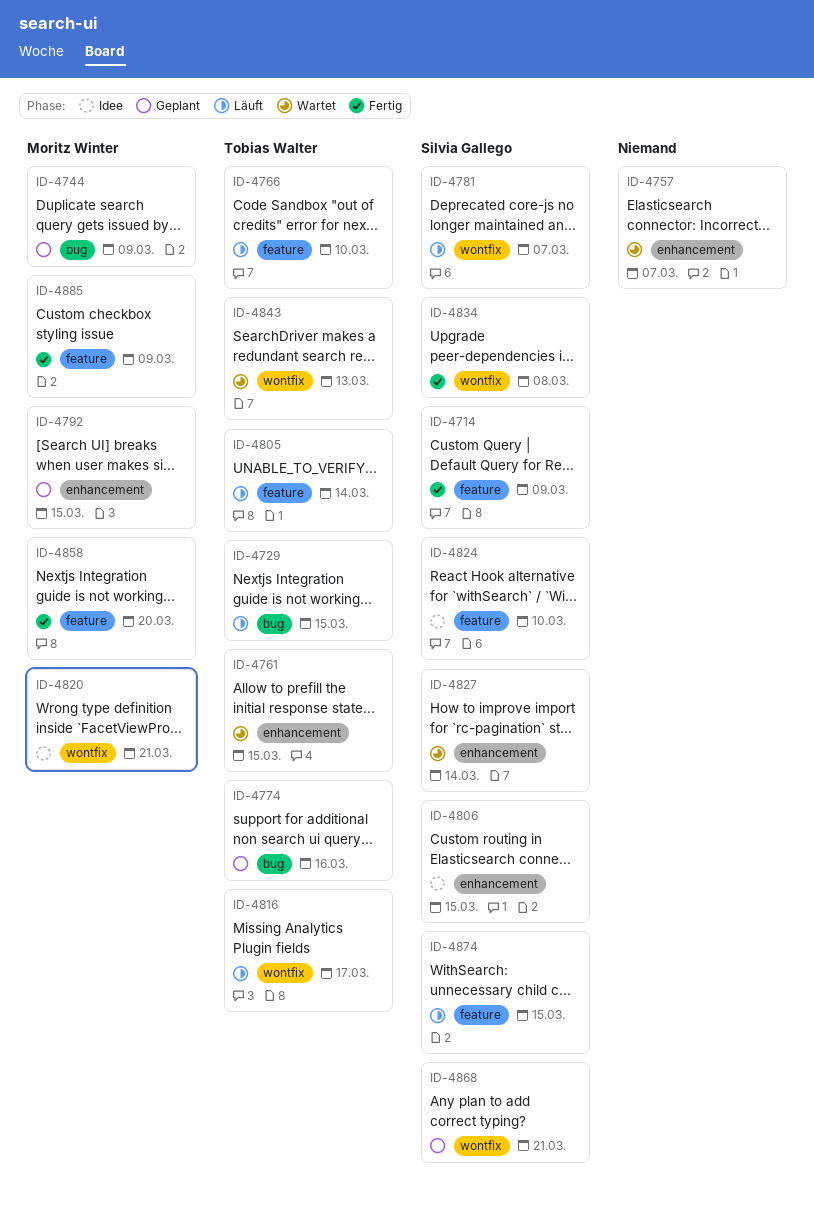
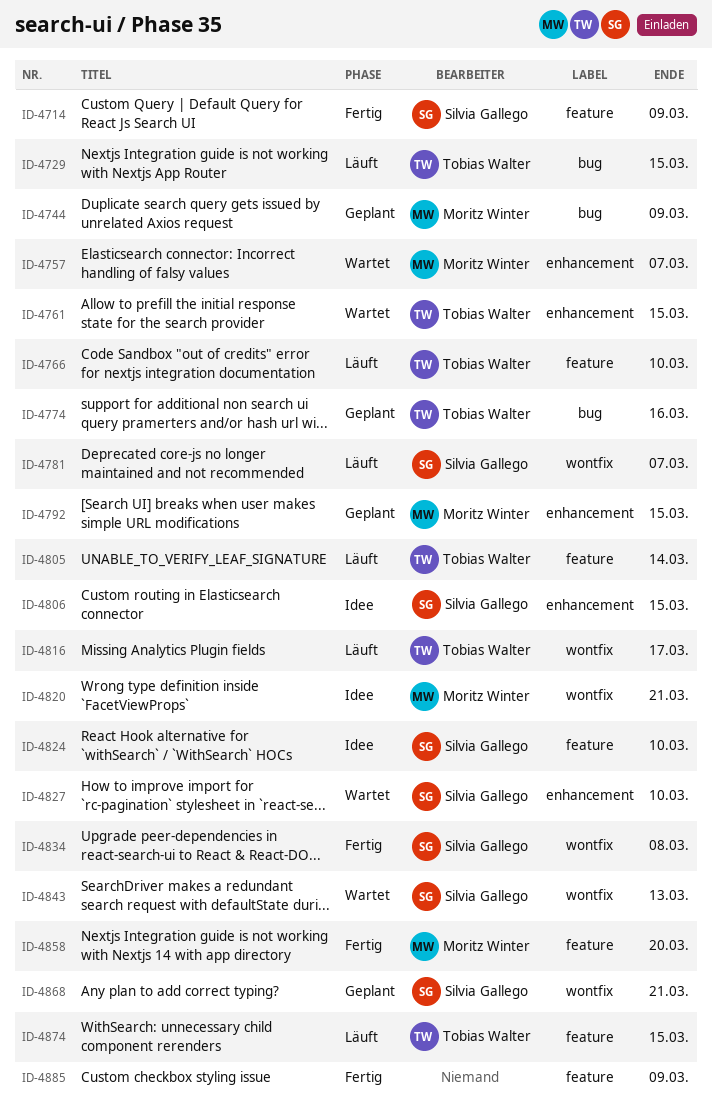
ID-4757, owner: none -> Moritz Winter
ID-4827, due: Mar 14 -> Mar 10
ID-4843, owner: Tobias Walter -> Silvia Gallego
ID-4874, owner: Silvia Gallego -> Tobias Walter
ID-4885, owner: Moritz Winter -> none

